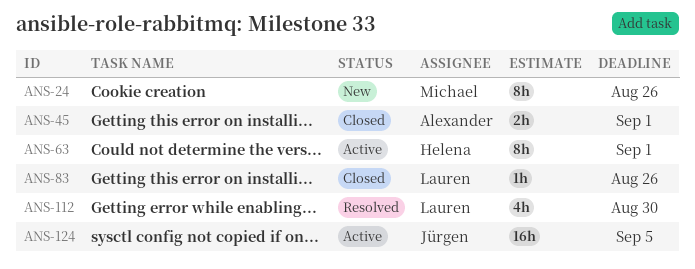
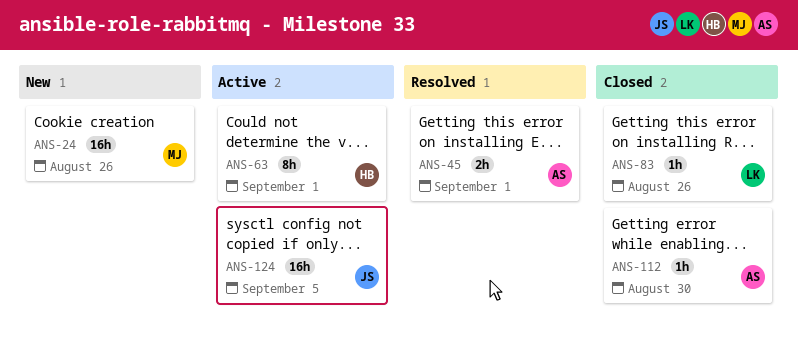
ANS-24, estimate: 8h -> 16h
ANS-45, status: Closed -> Resolved
ANS-112, status: Resolved -> Closed
ANS-112, owner: Lauren -> Alexander
ANS-112, estimate: 4h -> 1h

